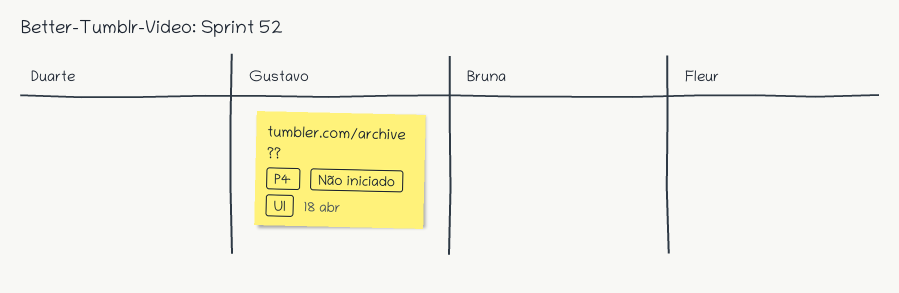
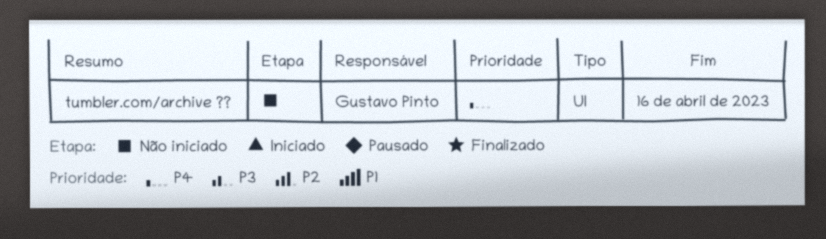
tumbler.com/archive ??, due: Apr 18 -> Apr 16

